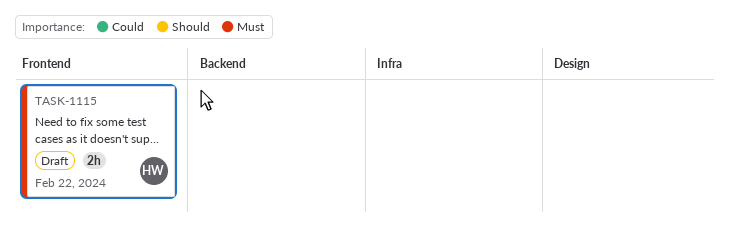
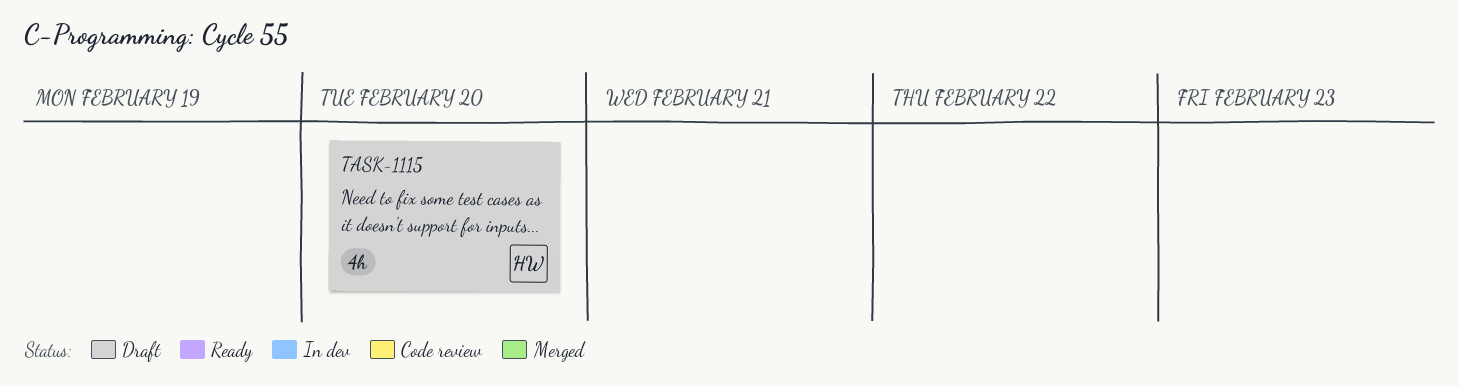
TASK-1115, estimate: 2h -> 4h
TASK-1115, due: Feb 22 -> Feb 20

